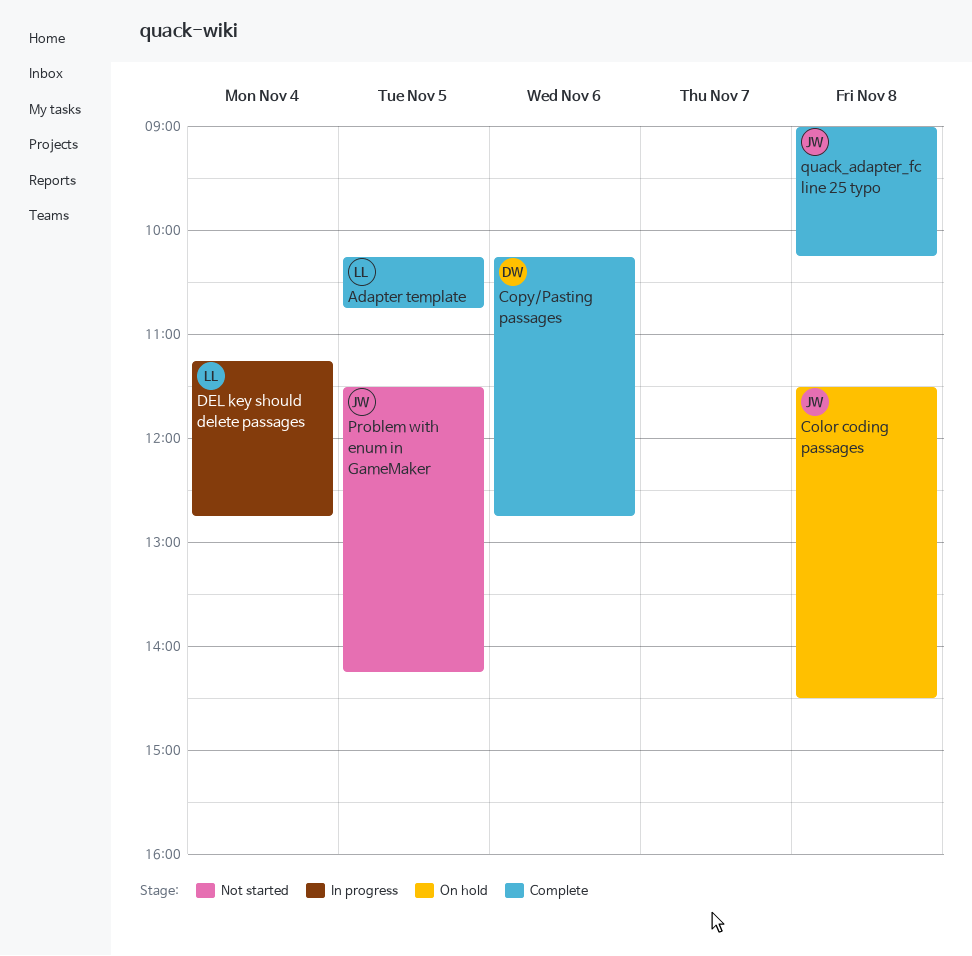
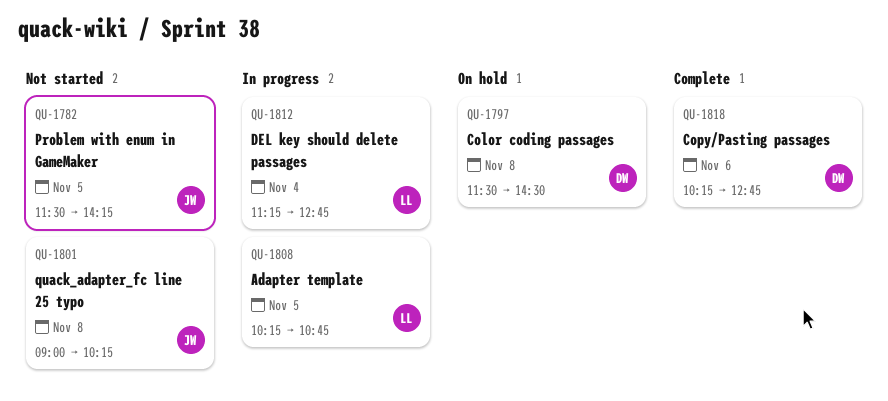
Adapter template, status: Complete -> In progress
Color coding passages, owner: JW -> DW
quack_adapter_fc line 25 typo, status: Complete -> Not started

